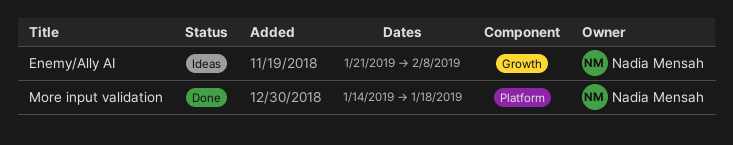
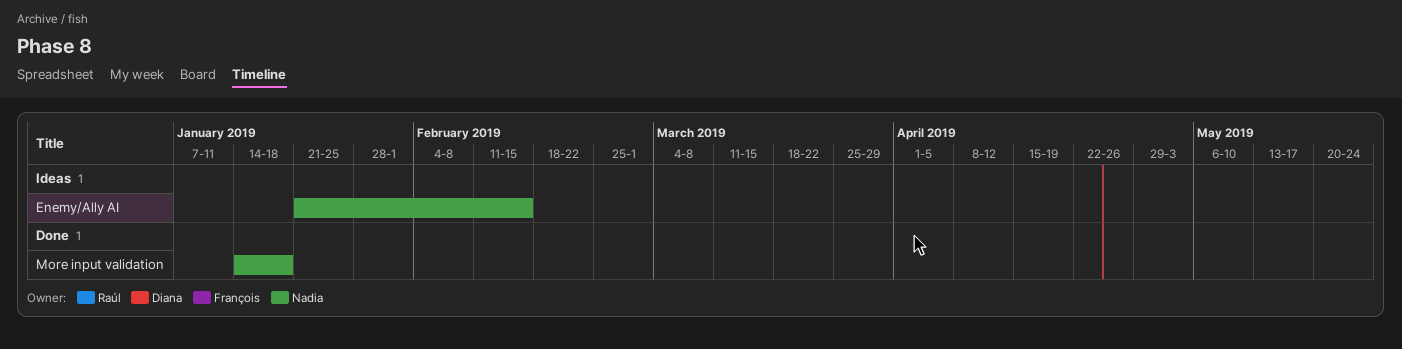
Enemy/Ally AI, due: Feb 8 -> Feb 15

